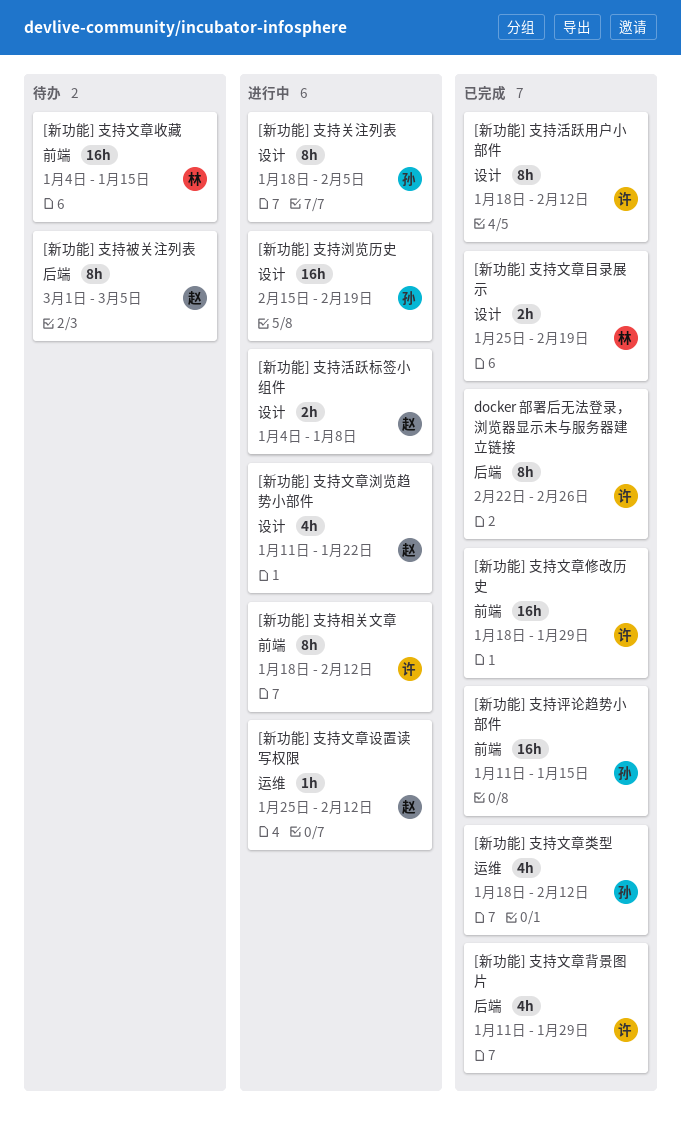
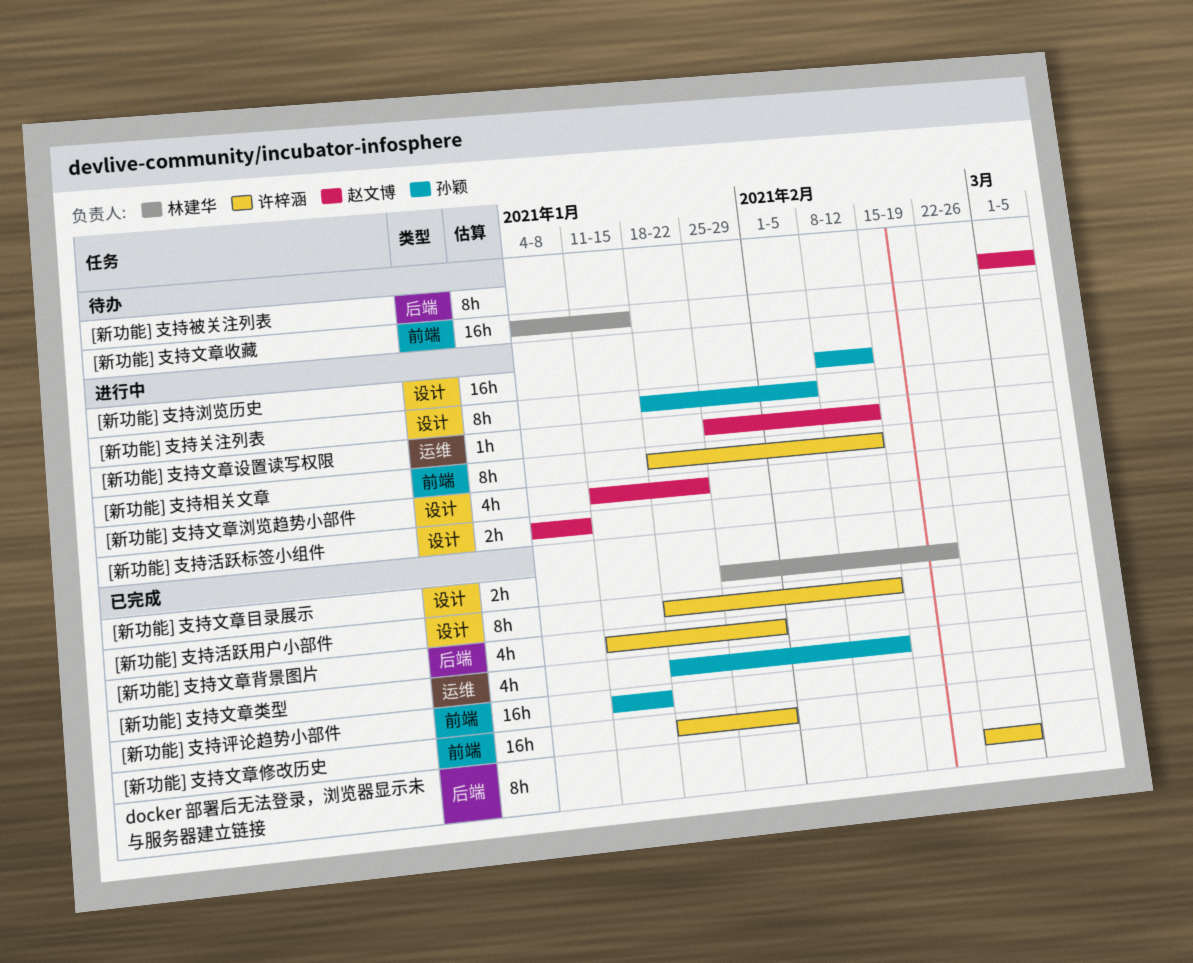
[新功能] 支持浏览历史, start: Feb 15 -> Feb 8
[新功能] 支持浏览历史, due: Feb 19 -> Feb 12

